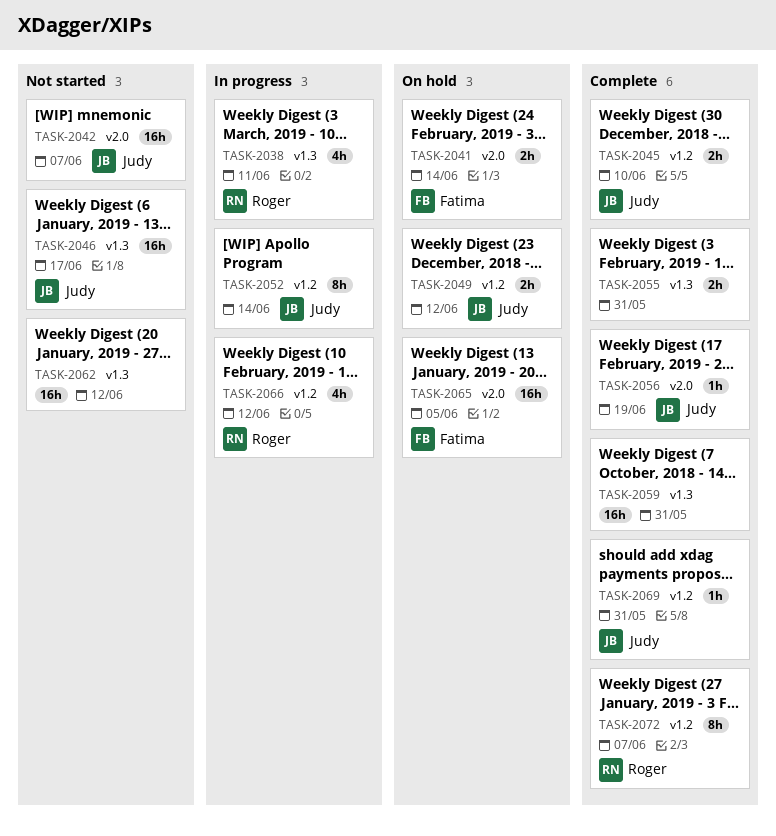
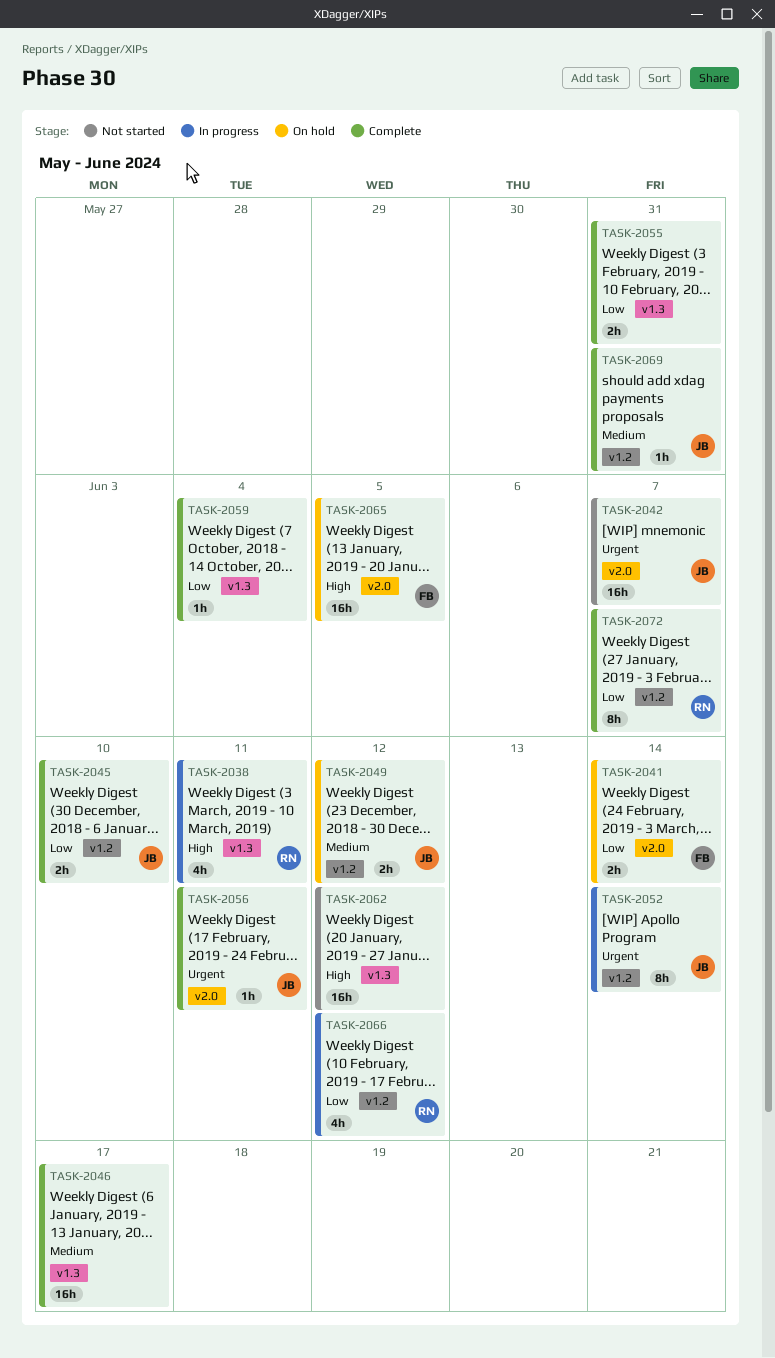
TASK-2046, status: Not started -> Complete
TASK-2046, owner: Judy -> none
TASK-2056, due: Jun 19 -> Jun 11
TASK-2059, estimate: 16h -> 1h
TASK-2059, due: May 31 -> Jun 4

